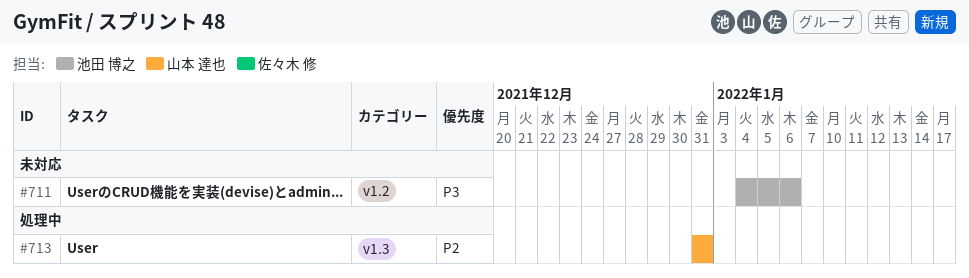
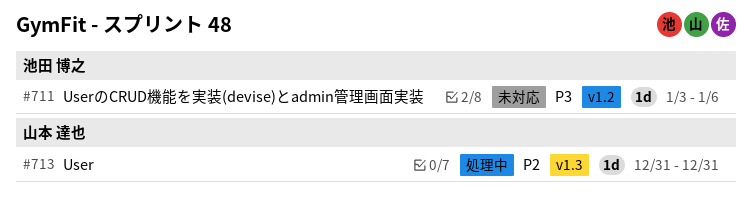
#711, start: Jan 4 -> Jan 3

